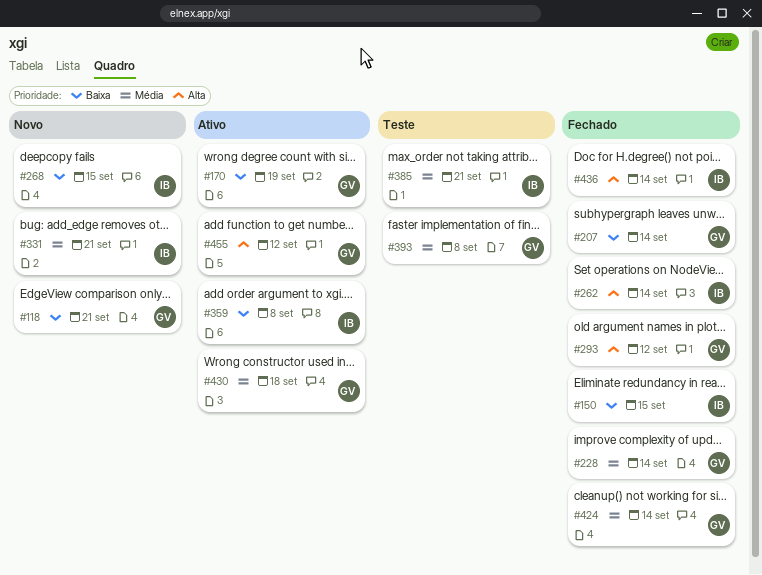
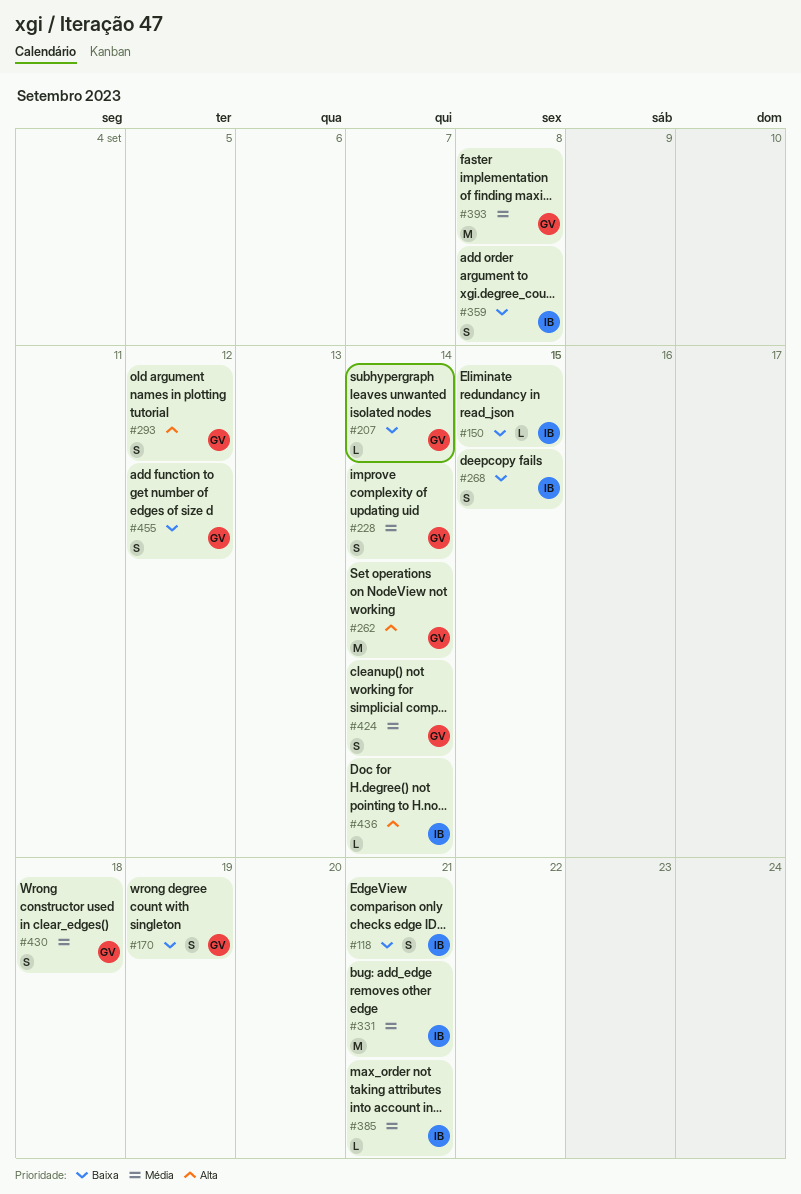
#118, owner: GV -> IB
#262, owner: IB -> GV
#455, priority: Alta -> Baixa

